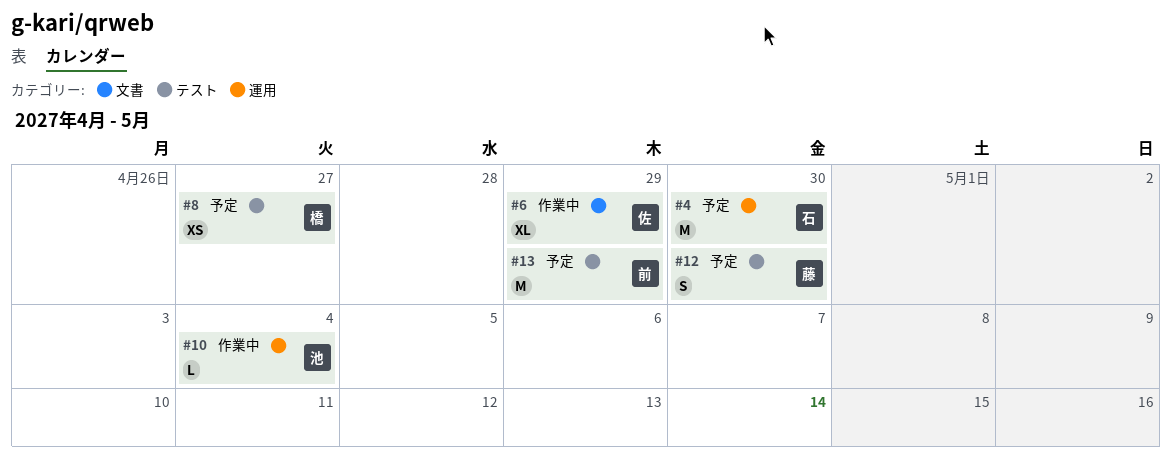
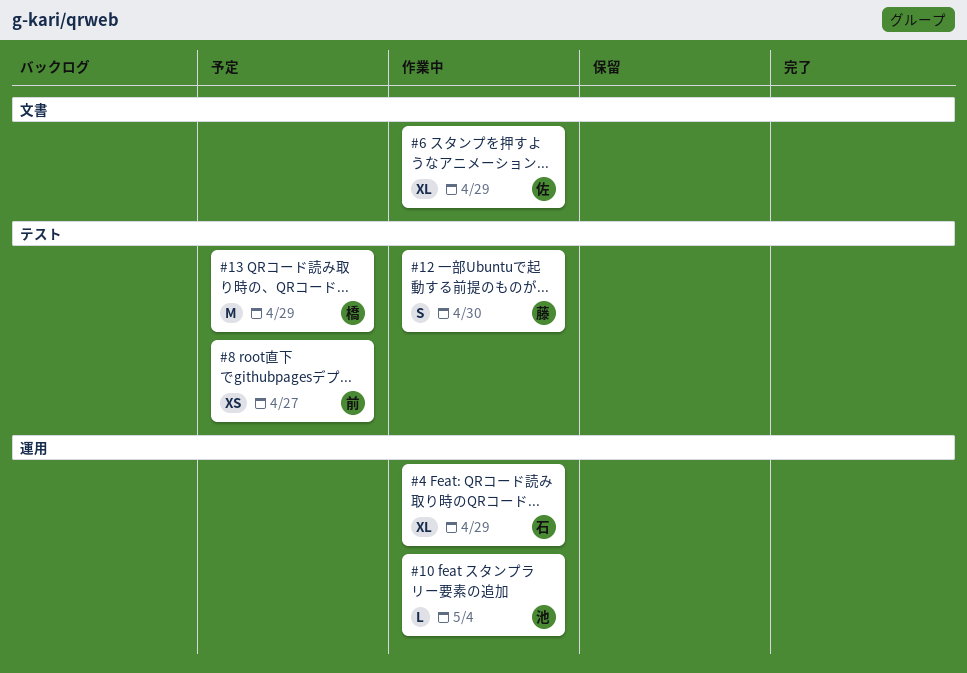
#4, status: 予定 -> 作業中
#4, estimate: M -> XL
#4, due: Apr 30 -> Apr 29
#8, owner: 橋 -> 前
#12, status: 予定 -> 作業中
#13, owner: 前 -> 橋

